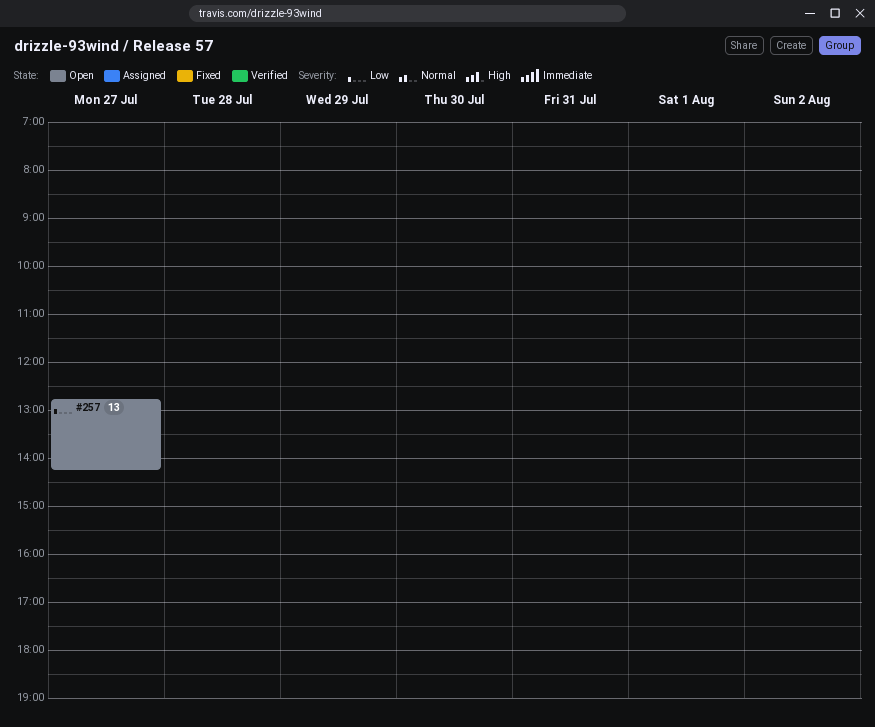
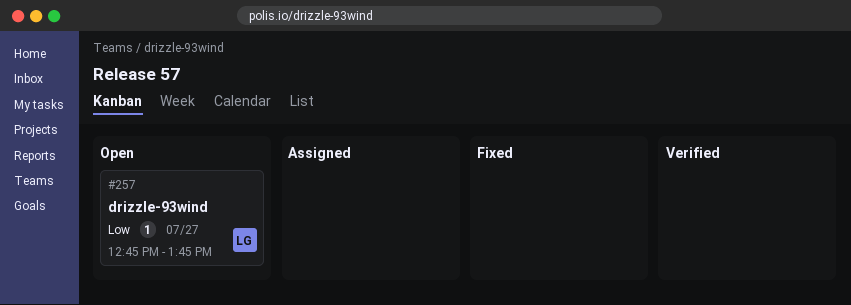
#257, estimate: 13 -> 1
#257, ends: 14:15 -> 13:45

